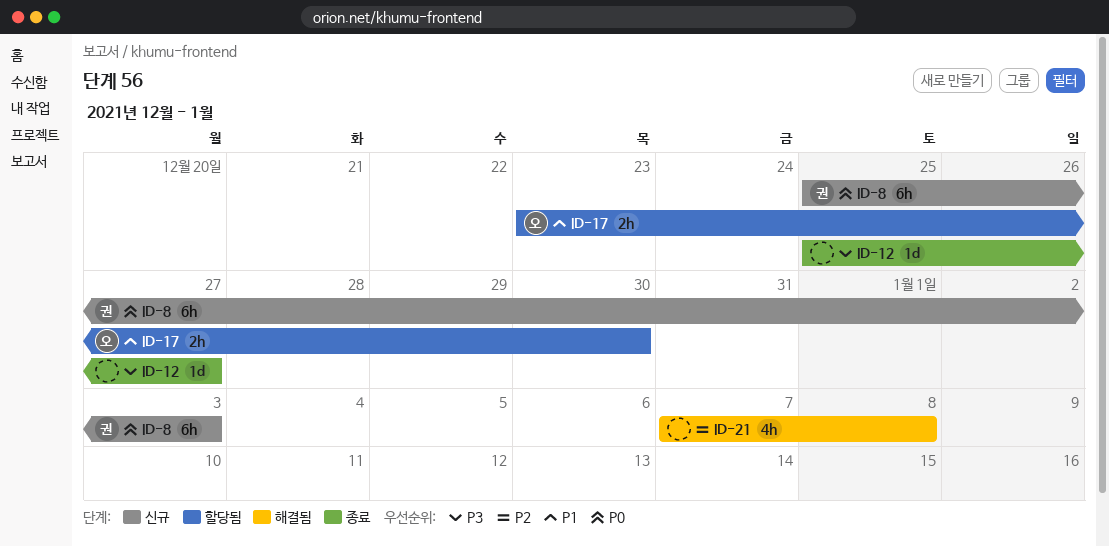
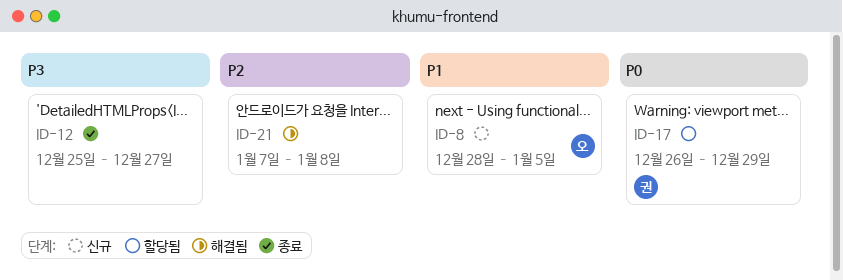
ID-8, owner: 권 -> 오
ID-8, priority: P0 -> P1
ID-8, start: Dec 25 -> Dec 28
ID-8, due: Jan 3 -> Jan 5
ID-17, owner: 오 -> 권
ID-17, priority: P1 -> P0
ID-17, start: Dec 23 -> Dec 26
ID-17, due: Dec 30 -> Dec 29

